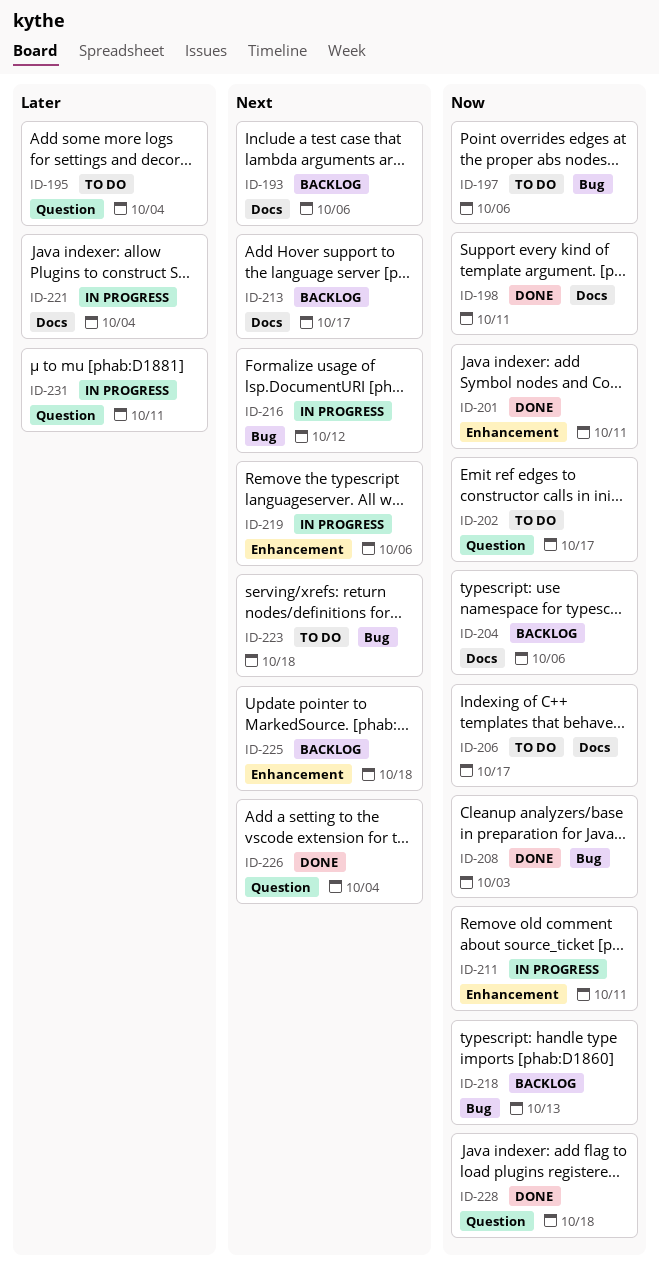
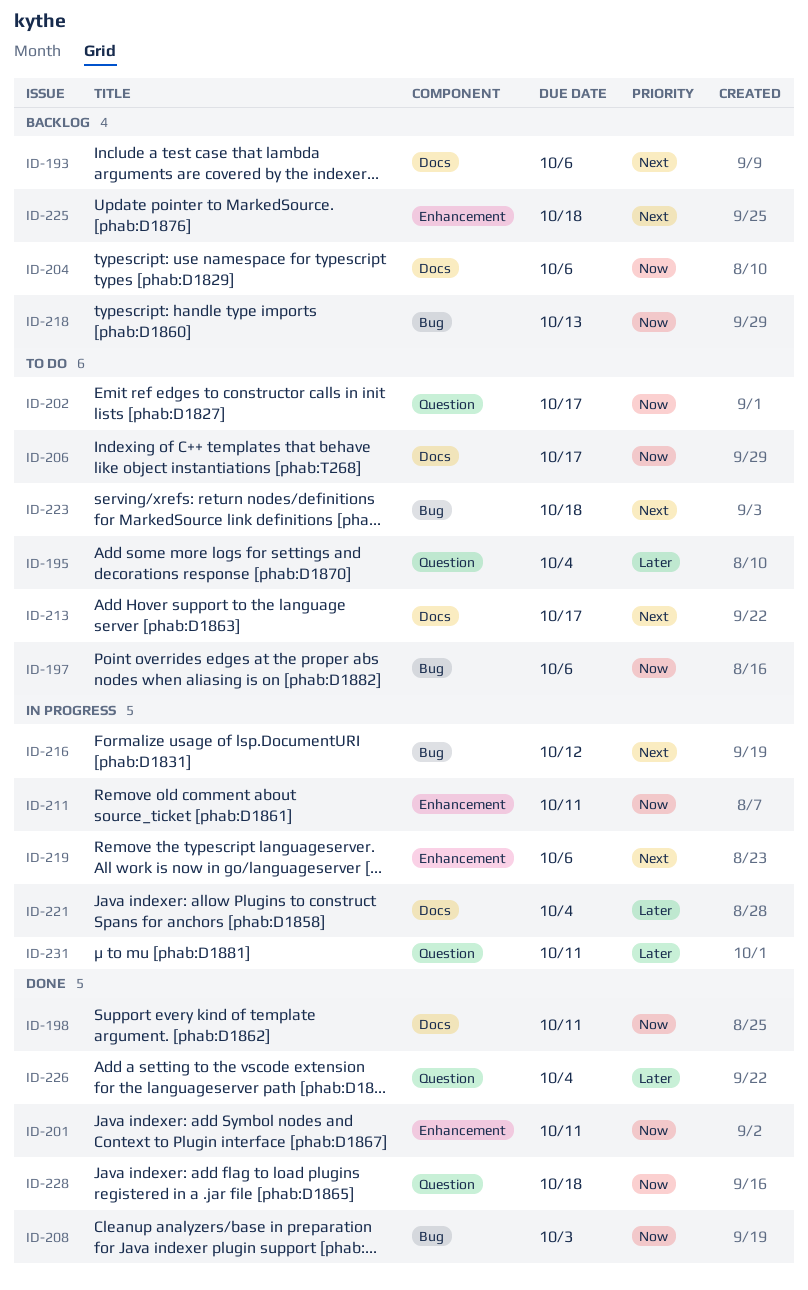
ID-213, status: Backlog -> To do
ID-226, priority: Next -> Later

